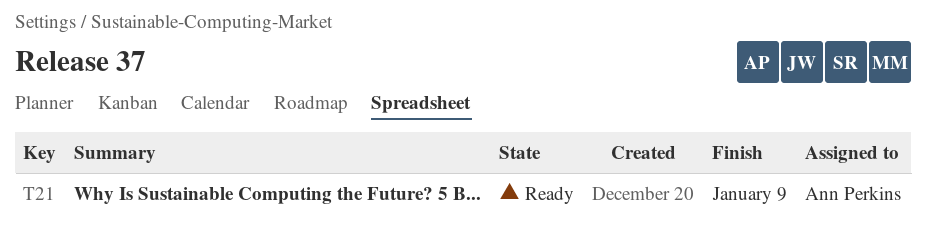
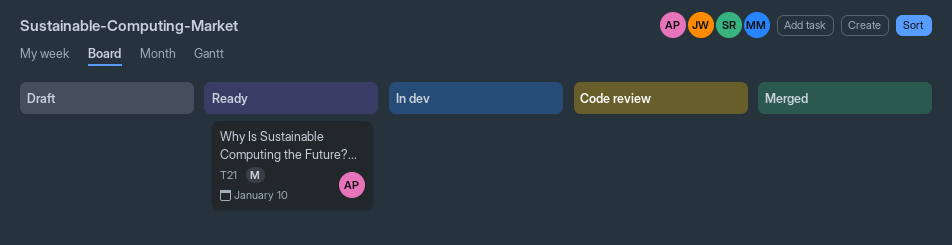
T21, due: Jan 9 -> Jan 10

